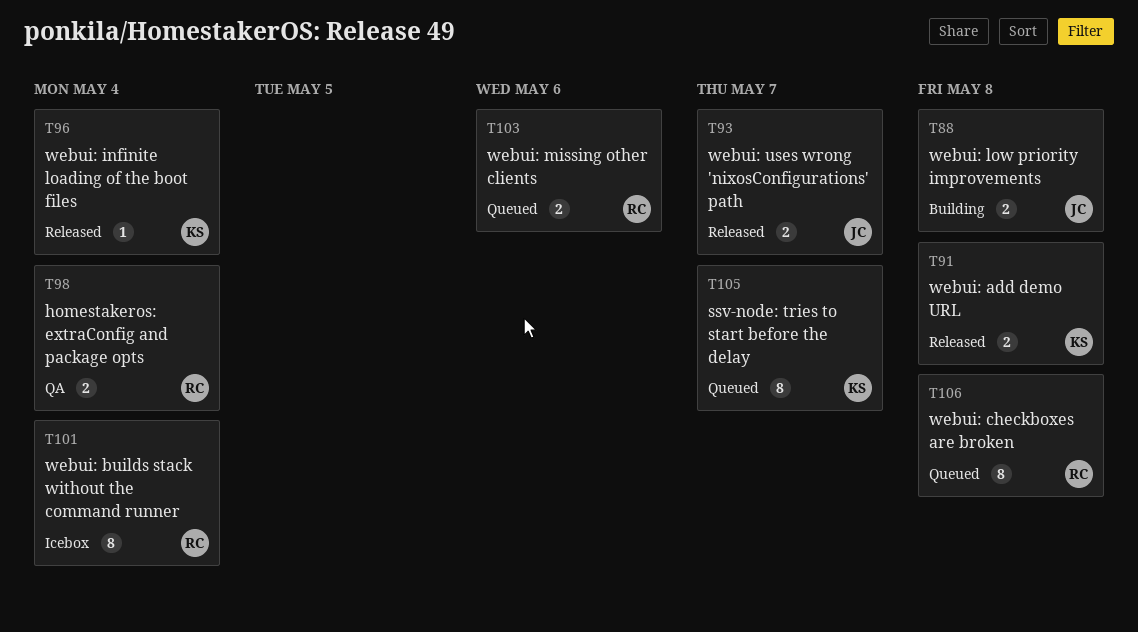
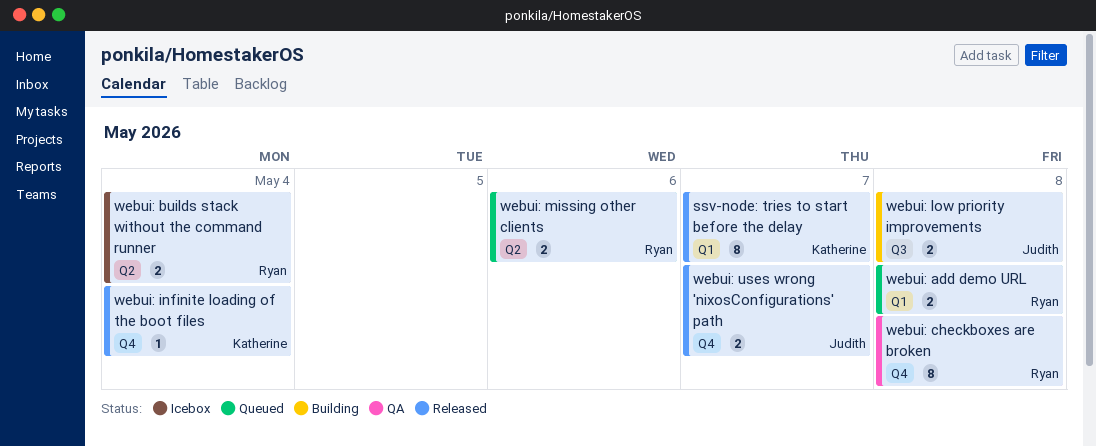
homestakeros: extraConfig and package opts: present -> none
ssv-node: tries to start before the delay, status: Queued -> Released
webui: add demo URL, status: Released -> Queued
webui: add demo URL, owner: Katherine -> Ryan
webui: builds stack without the command runner, estimate: 8 -> 2
webui: checkboxes are broken, status: Queued -> QA

